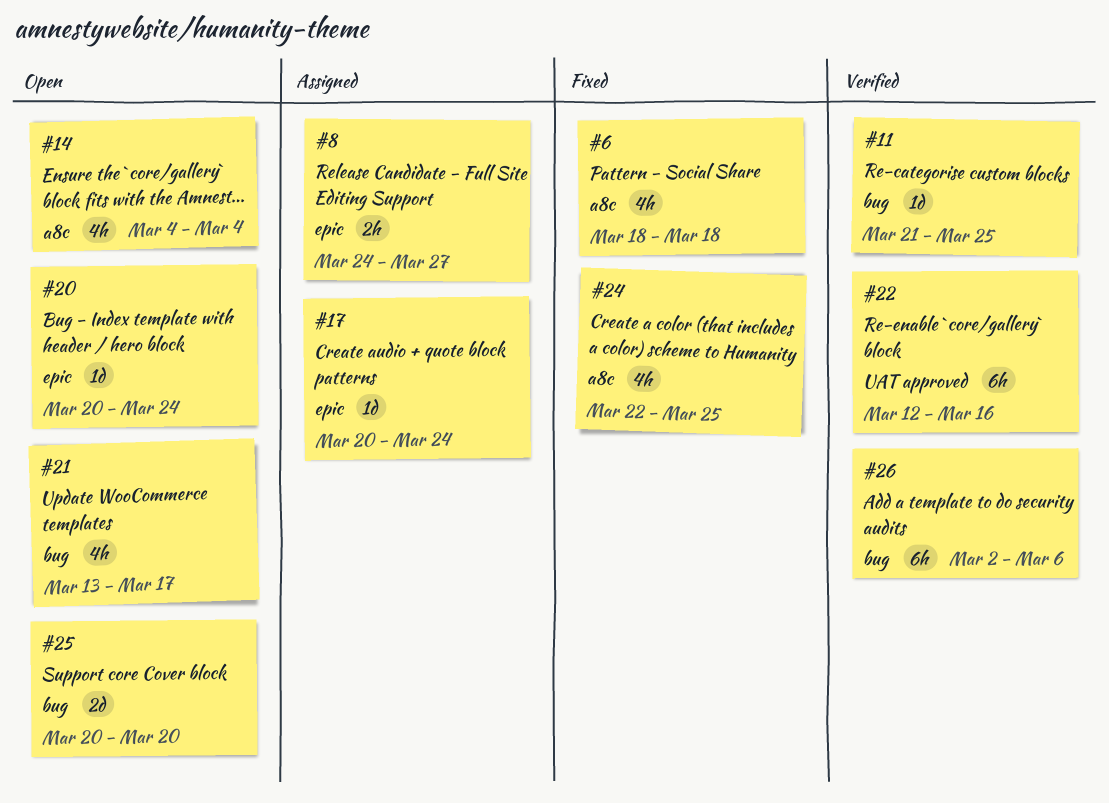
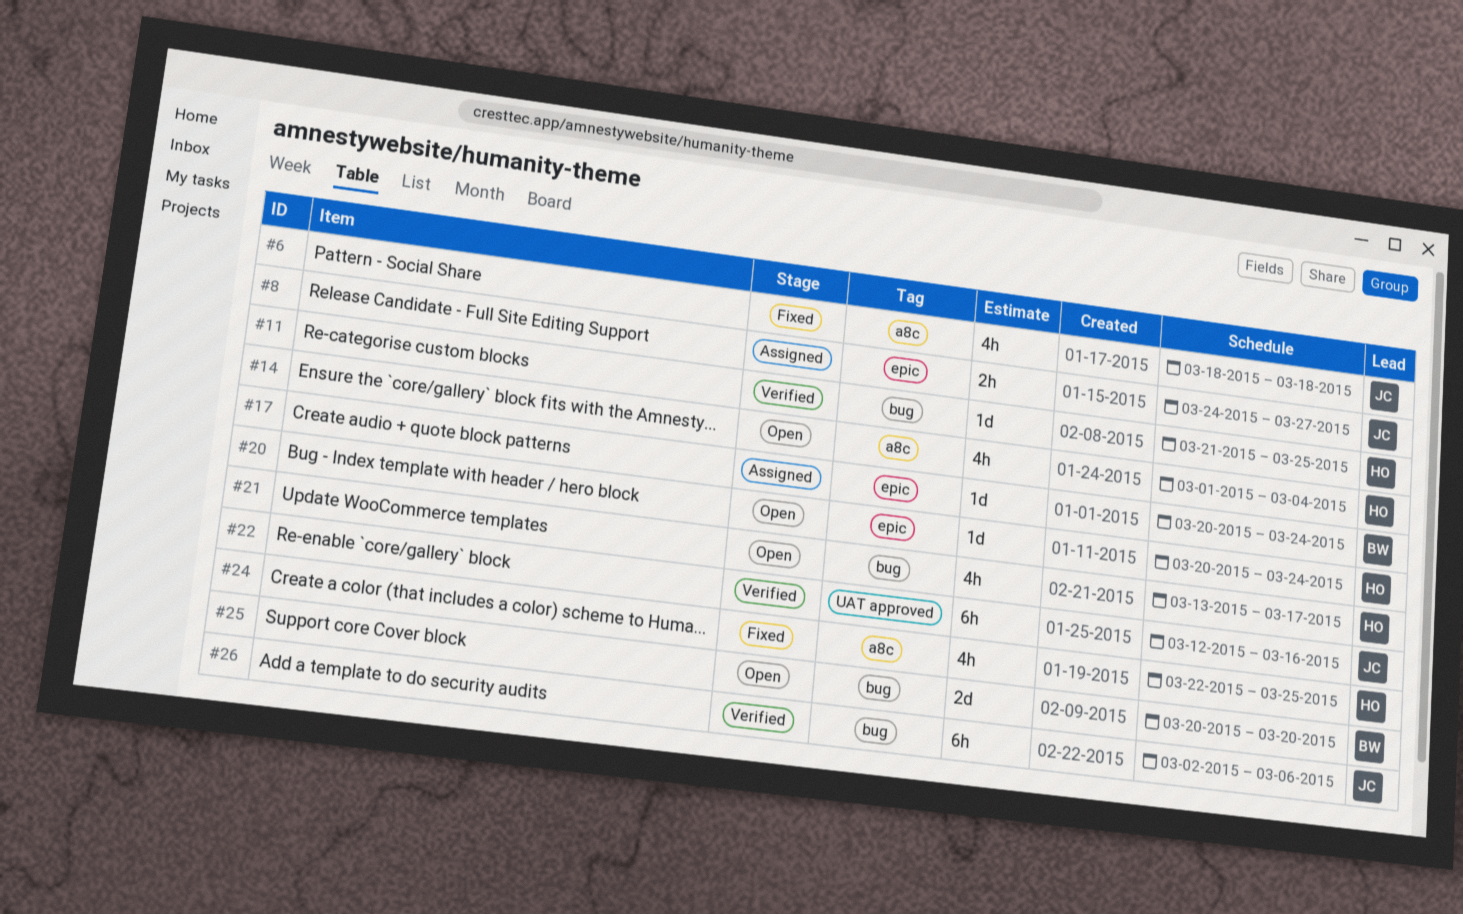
#14, start: Mar 4 -> Mar 1

